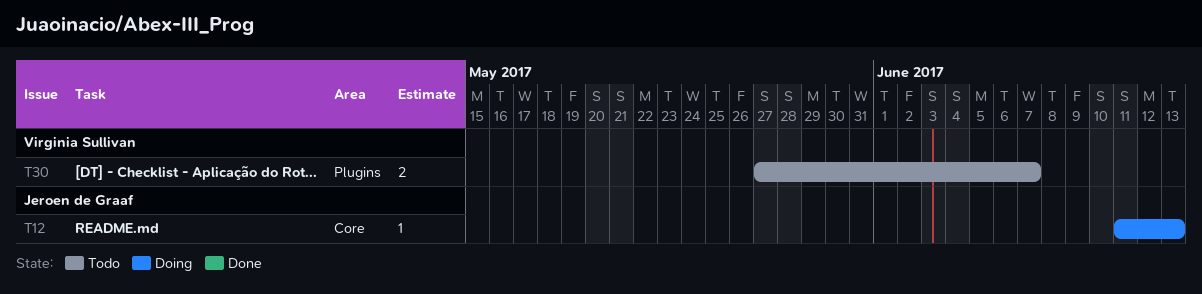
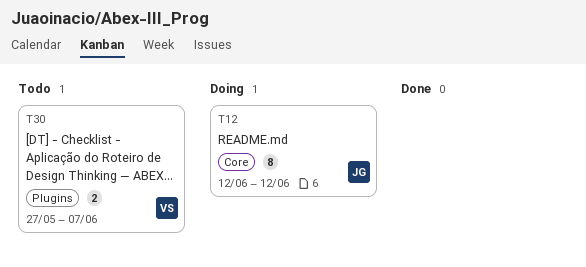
T12, estimate: 1 -> 8
T12, start: Jun 11 -> Jun 12
T12, due: Jun 13 -> Jun 12

